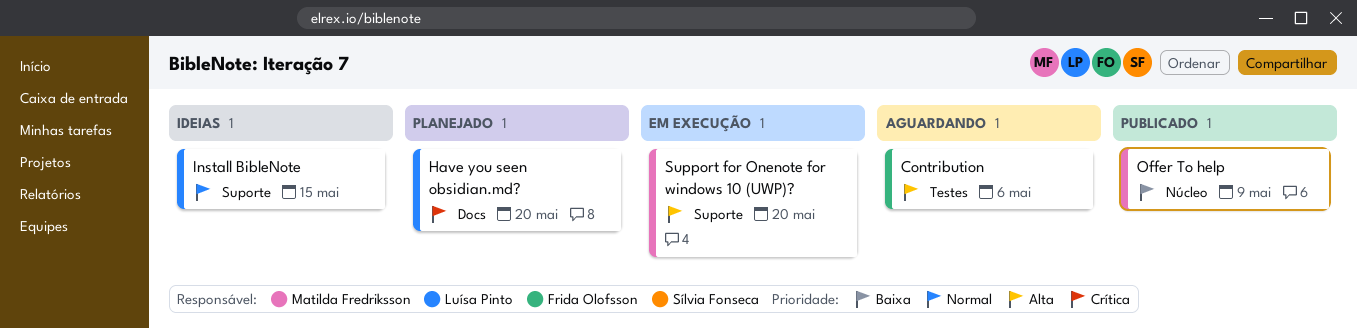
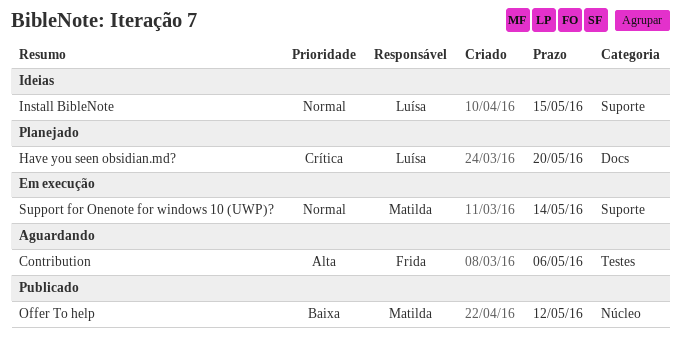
Offer To help, due: May 9 -> May 12
Support for Onenote for windows 10 (UWP)?, priority: Alta -> Normal
Support for Onenote for windows 10 (UWP)?, due: May 20 -> May 14

